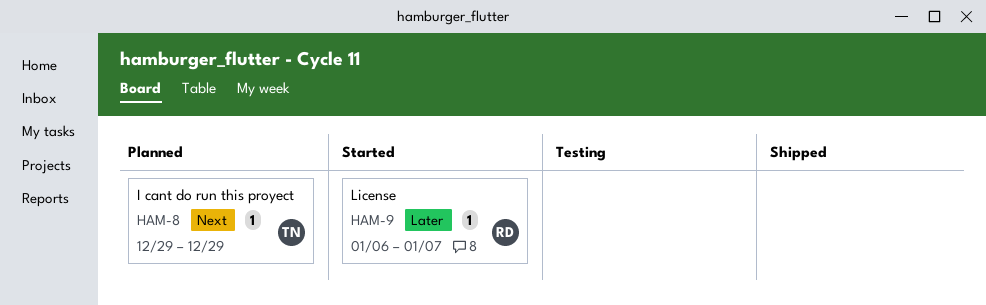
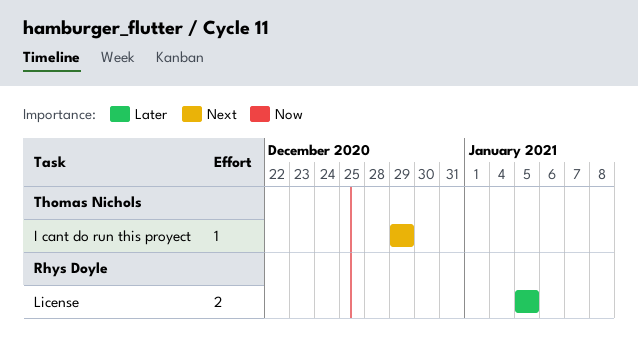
License, estimate: 1 -> 2
License, start: Jan 6 -> Jan 5
License, due: Jan 7 -> Jan 5

